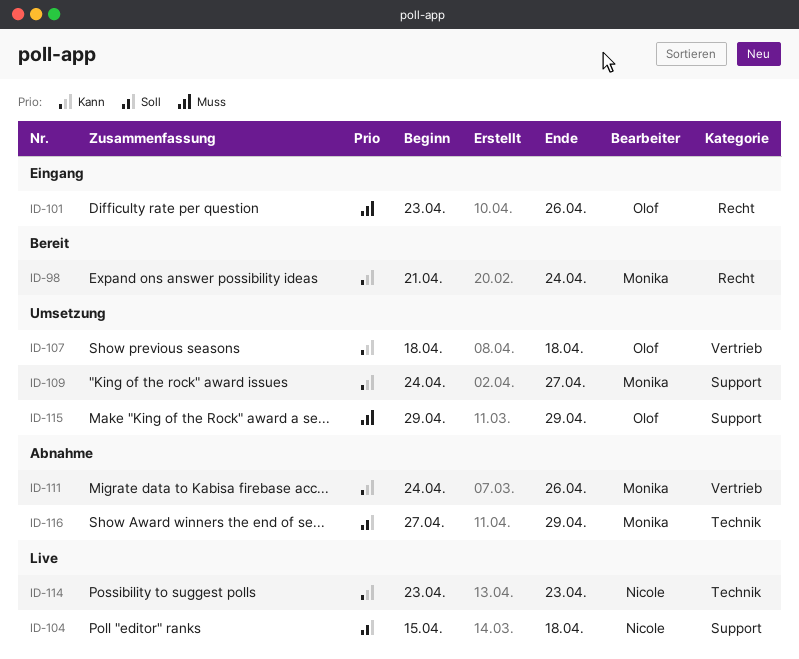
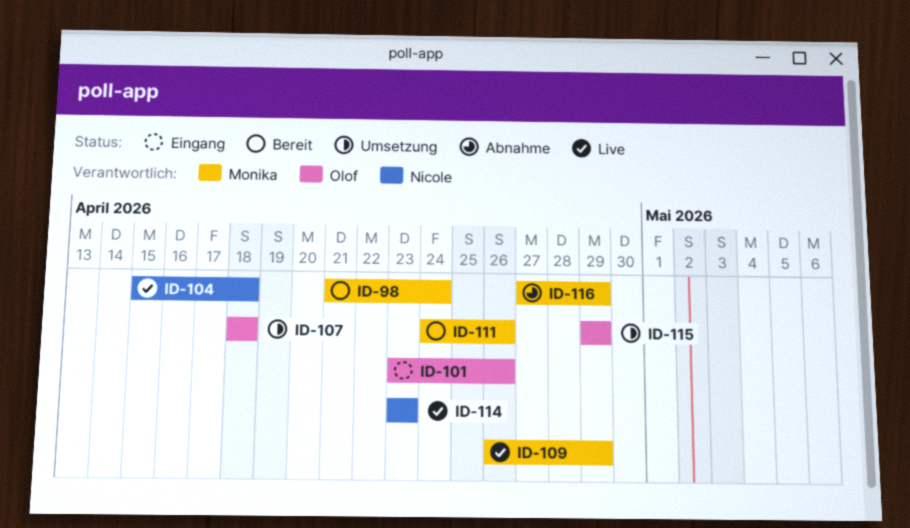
ID-109, status: Umsetzung -> Live
ID-109, start: Apr 24 -> Apr 26
ID-109, due: Apr 27 -> Apr 29
ID-111, status: Abnahme -> Bereit

